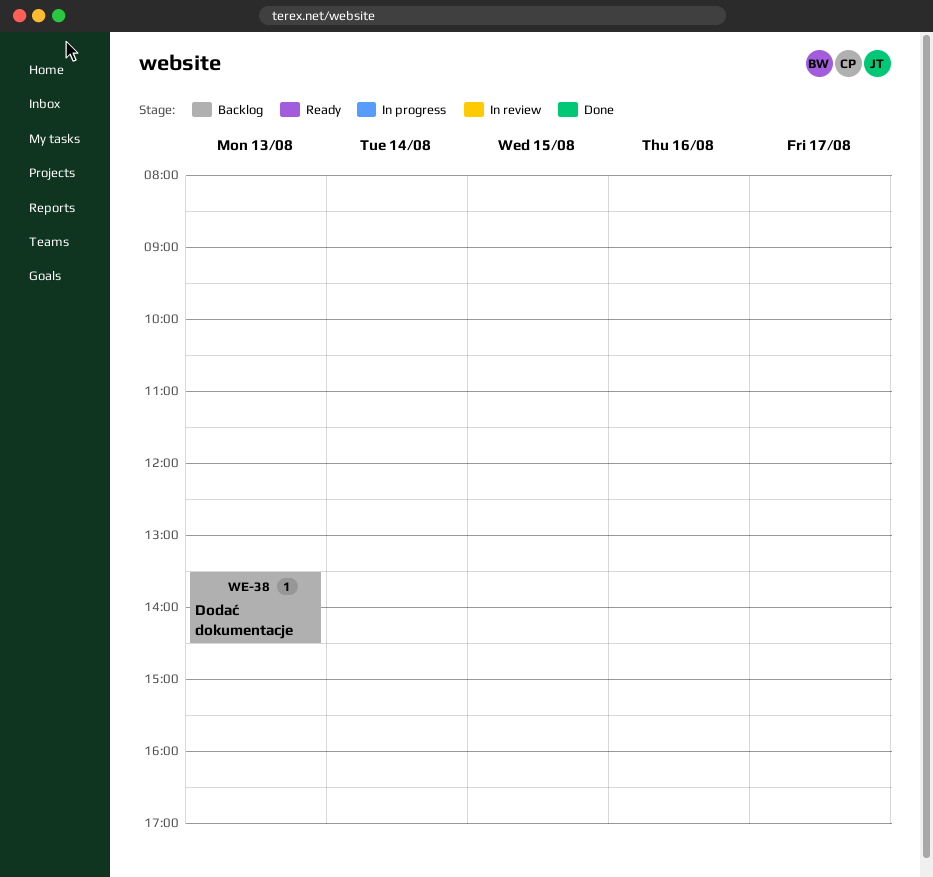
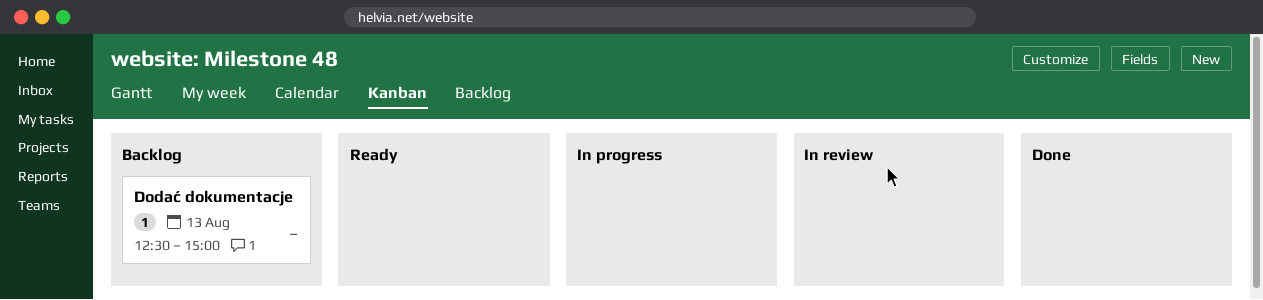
Dodać dokumentacje, begins: 13:30 -> 12:30
Dodać dokumentacje, ends: 14:30 -> 15:00

